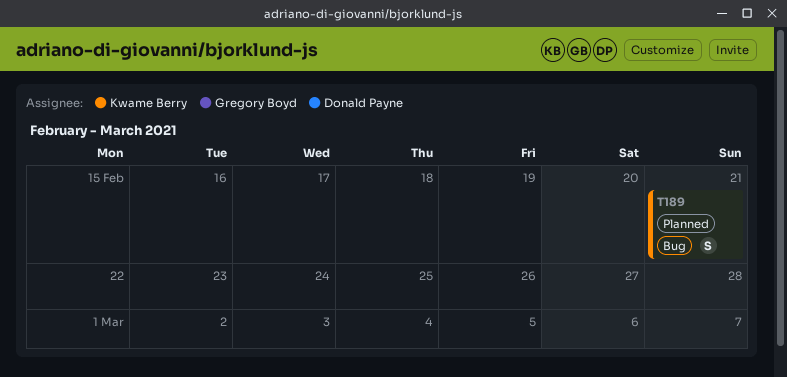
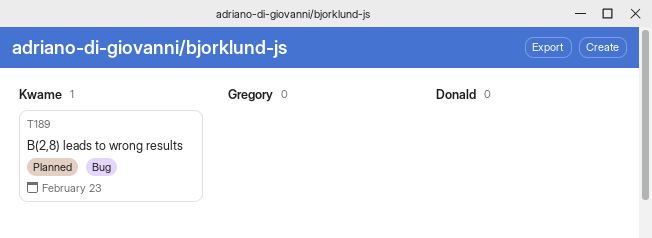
T189, due: Feb 21 -> Feb 23

